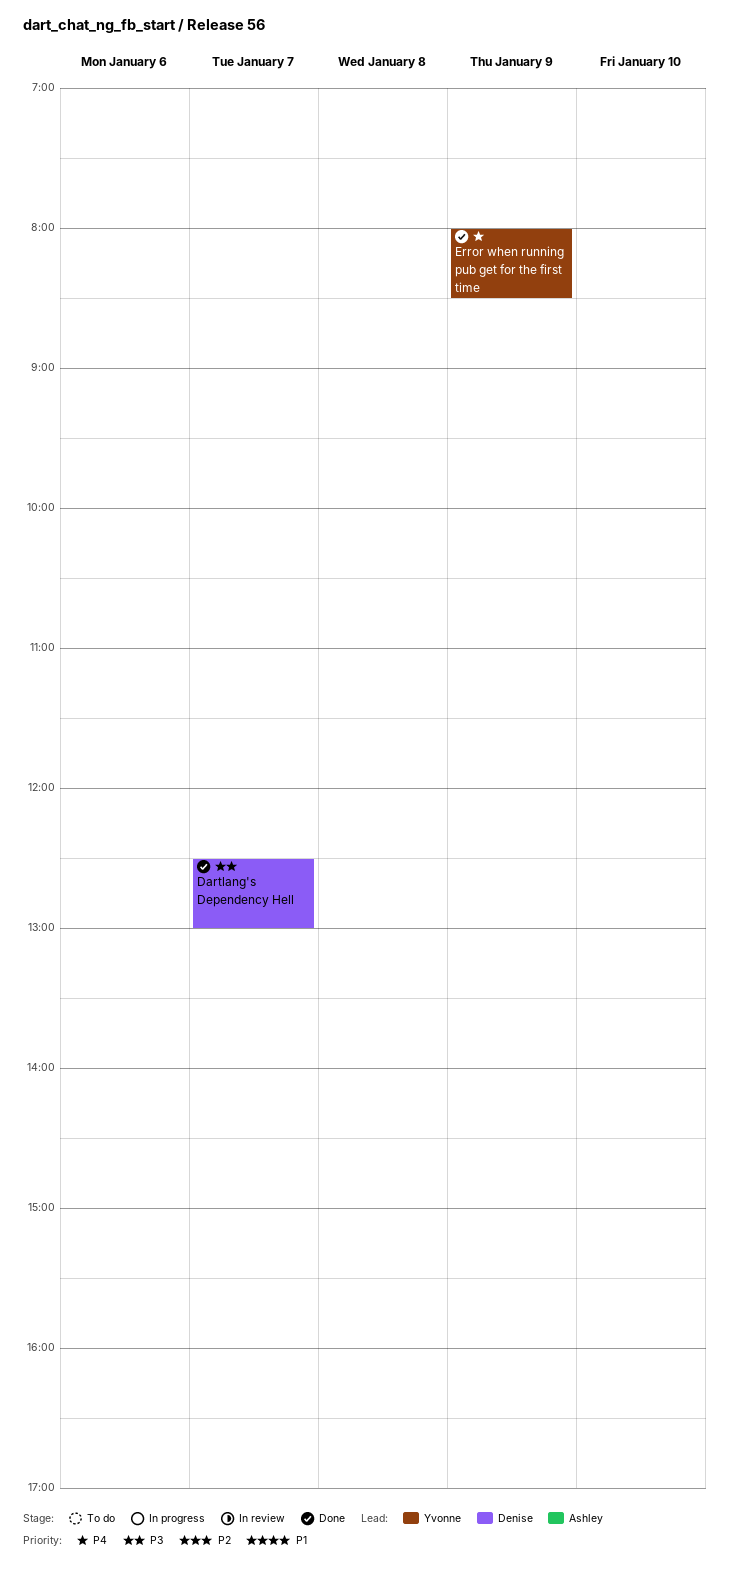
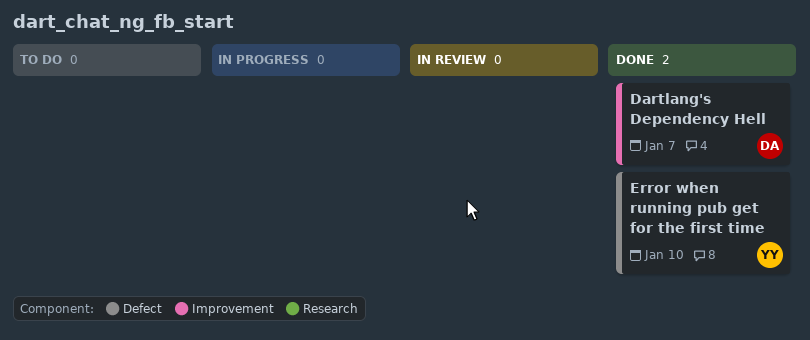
Error when running pub get for the first time, day: Jan 9 -> Jan 10

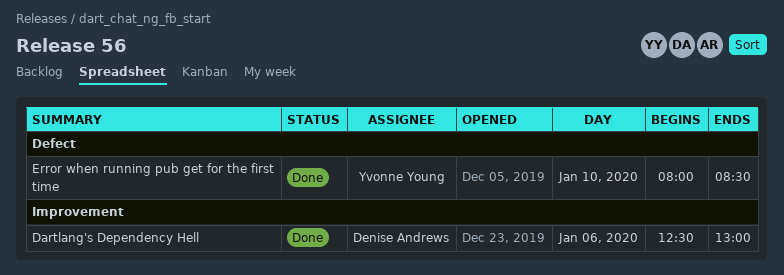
Dartlang's Dependency Hell, day: Jan 7 -> Jan 6

